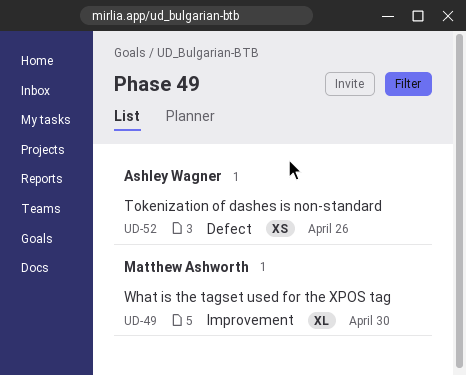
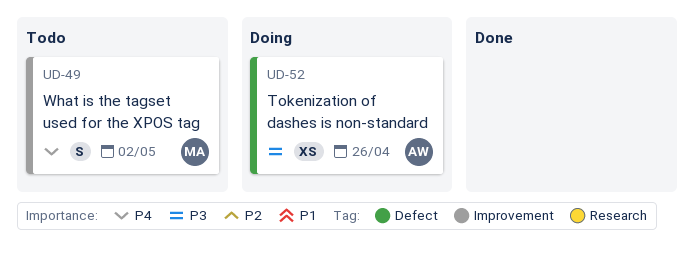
UD-49, estimate: XL -> S
UD-49, due: Apr 30 -> May 2

